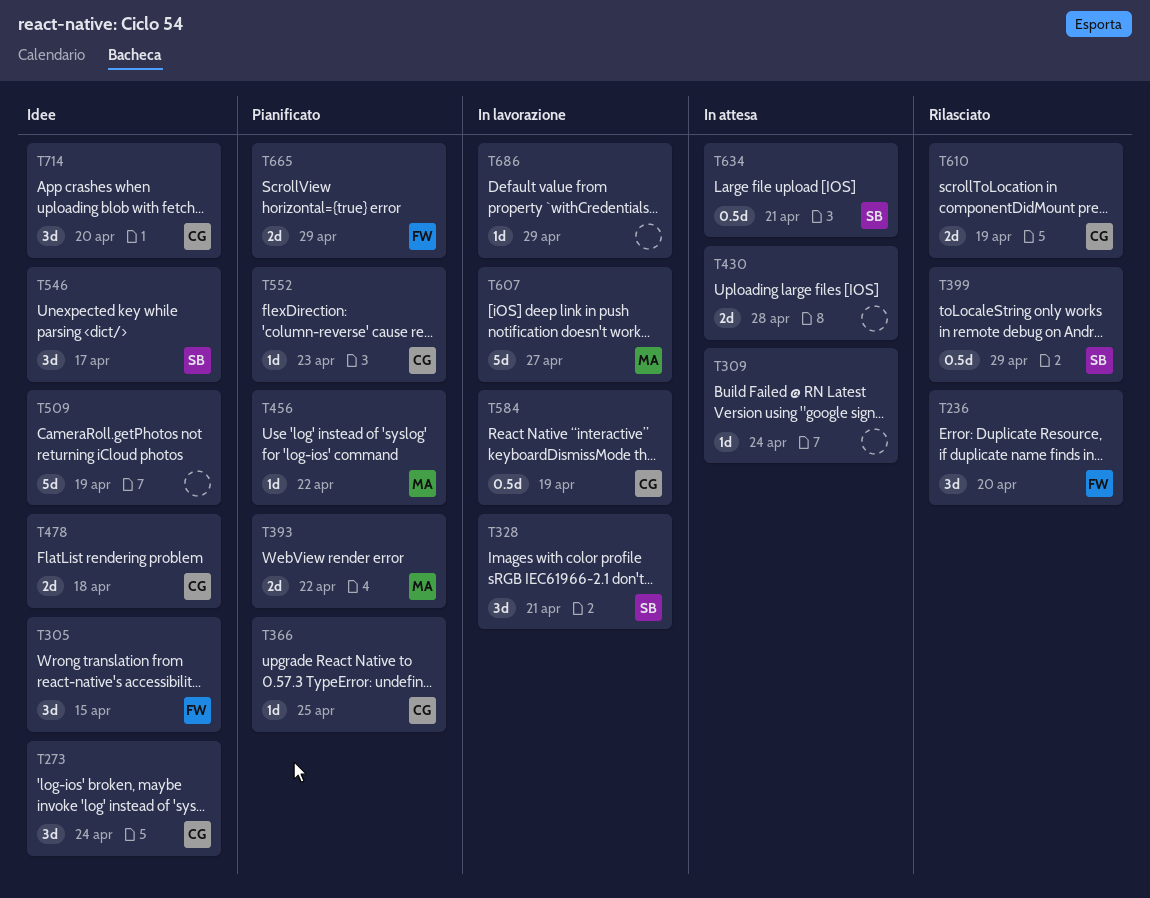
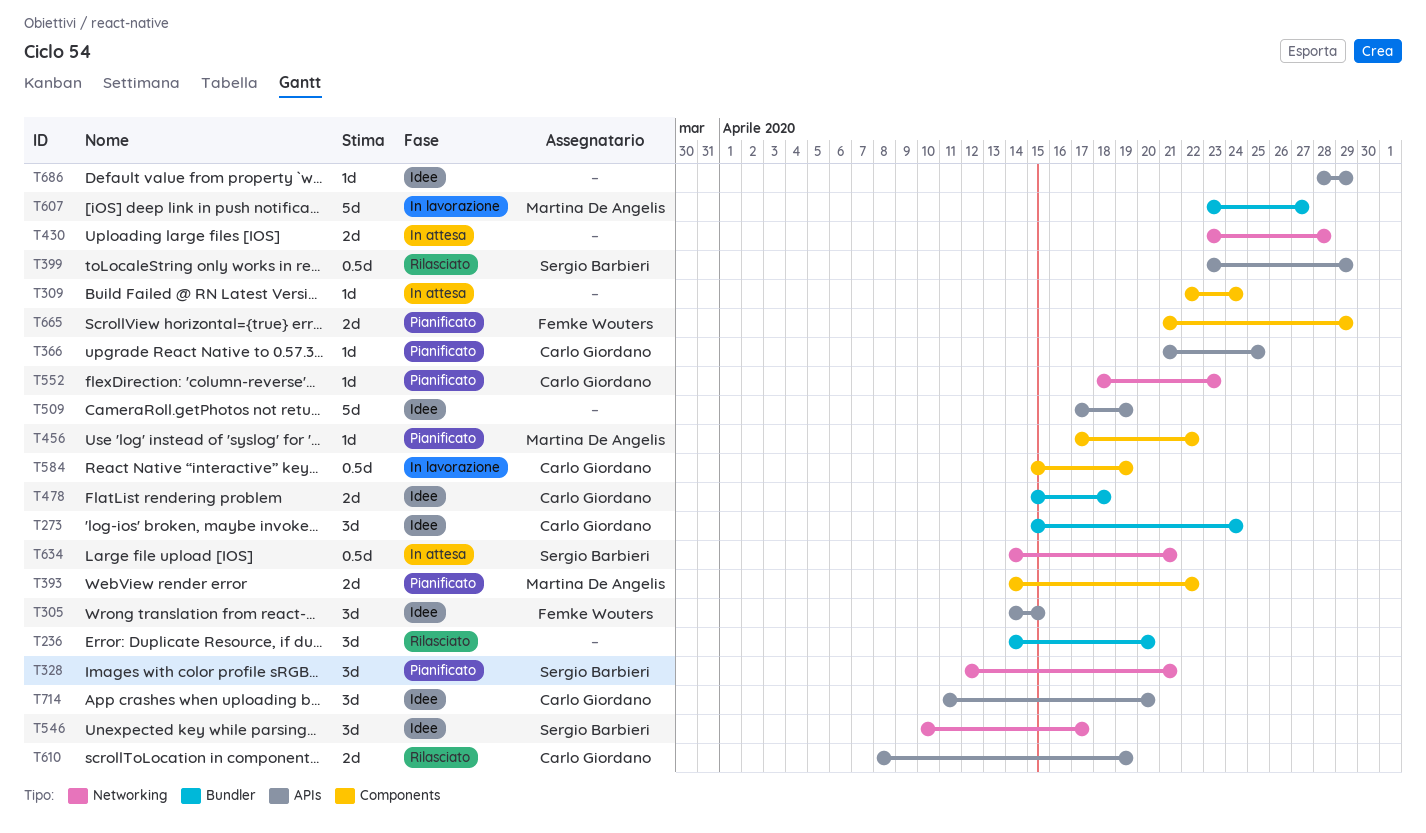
T236, owner: Femke Wouters -> none
T328, status: In lavorazione -> Pianificato
T686, status: In lavorazione -> Idee

